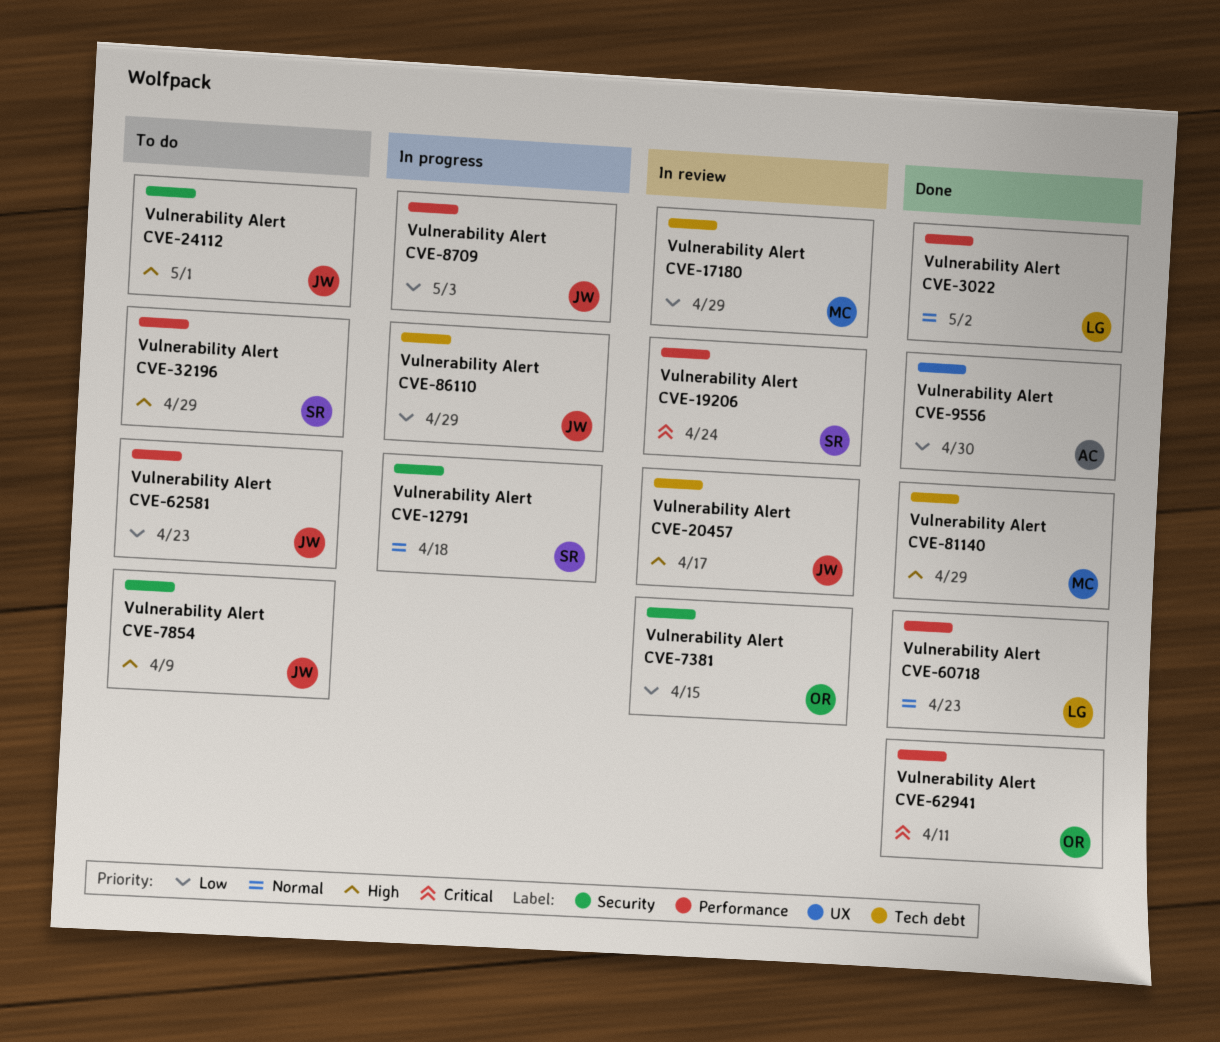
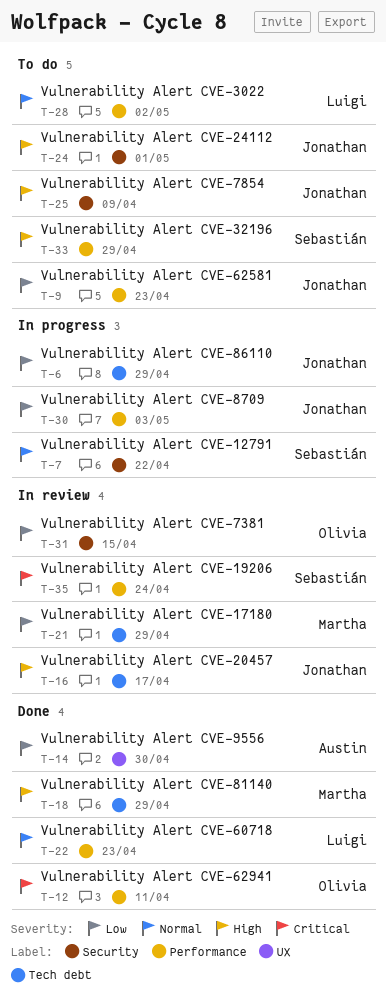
Vulnerability Alert CVE-12791, due: Apr 18 -> Apr 22
Vulnerability Alert CVE-3022, status: Done -> To do

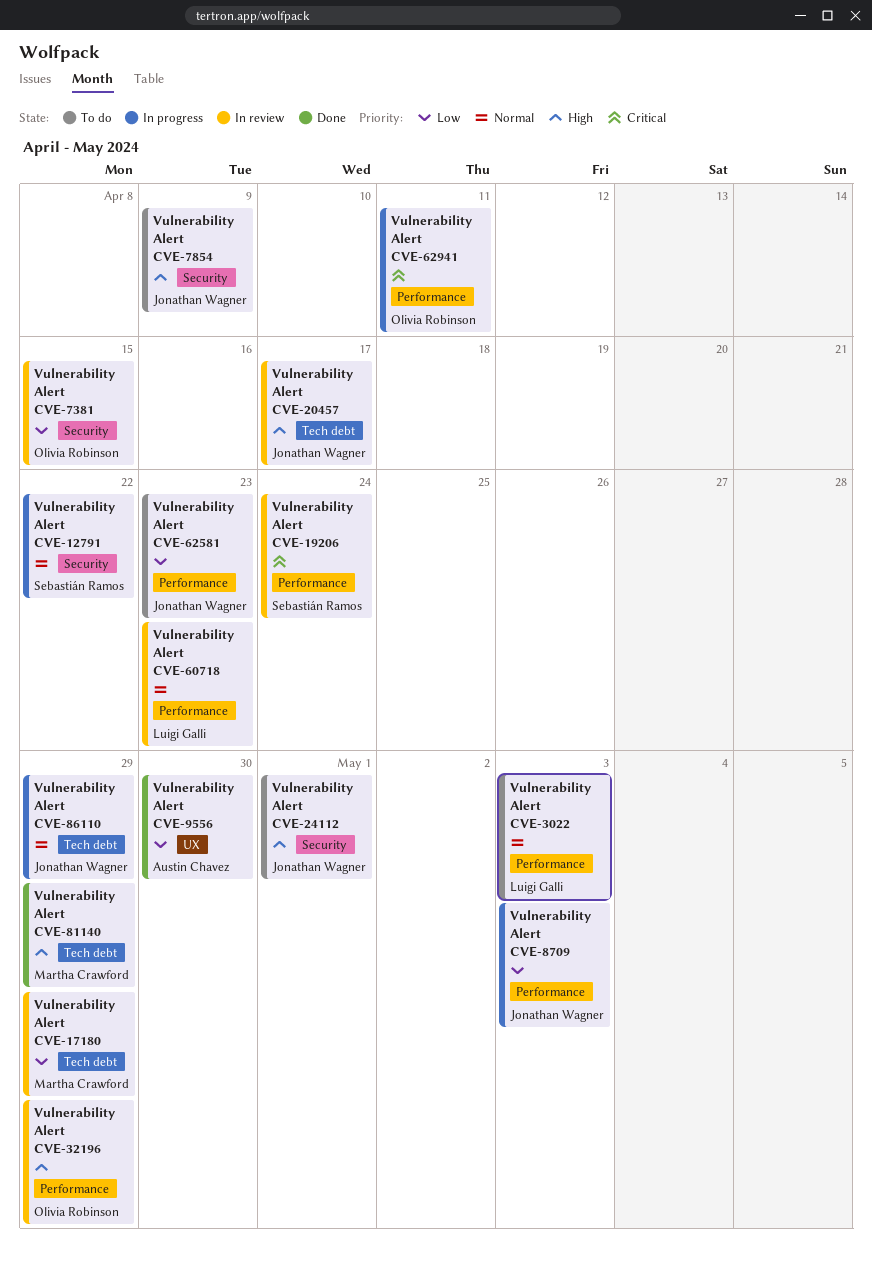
Vulnerability Alert CVE-3022, due: May 2 -> May 3
Vulnerability Alert CVE-32196, status: To do -> In review
Vulnerability Alert CVE-32196, owner: Sebastián Ramos -> Olivia Robinson
Vulnerability Alert CVE-60718, status: Done -> In review
Vulnerability Alert CVE-62941, status: Done -> In progress
Vulnerability Alert CVE-86110, priority: Low -> Normal

